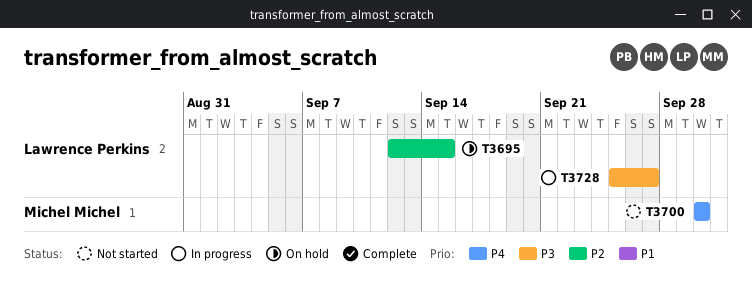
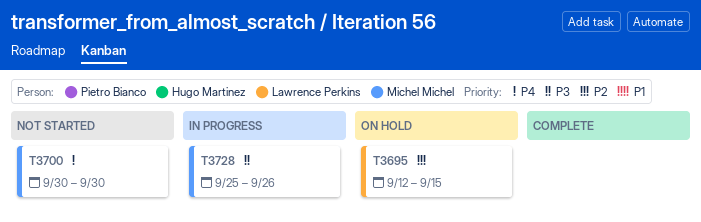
T3728, owner: Lawrence Perkins -> Michel Michel
T3728, due: Sep 27 -> Sep 26

